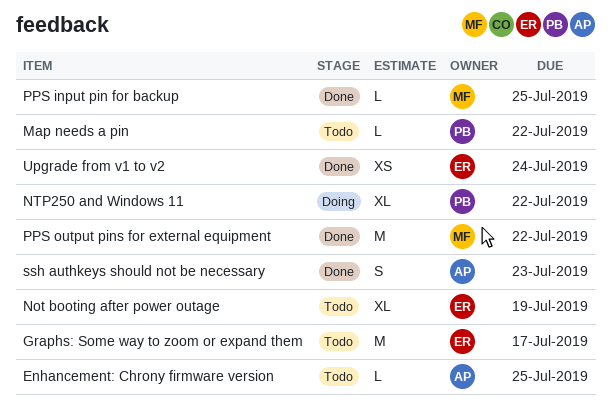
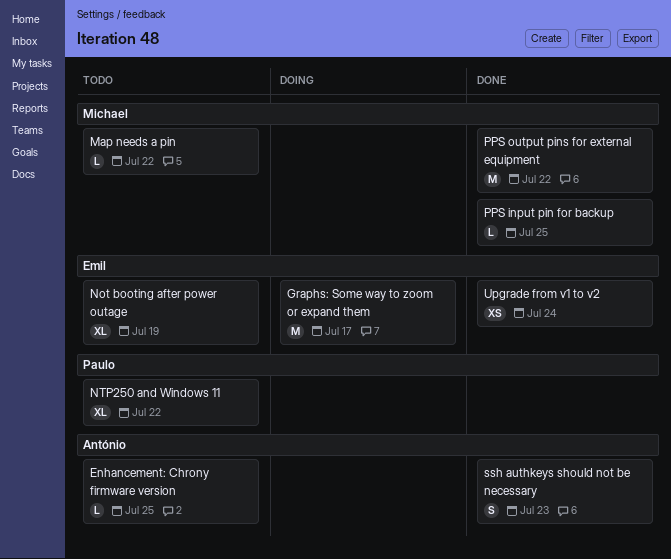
Graphs: Some way to zoom or expand them, status: Todo -> Doing
Map needs a pin, owner: Paulo -> Michael
NTP250 and Windows 11, status: Doing -> Todo

